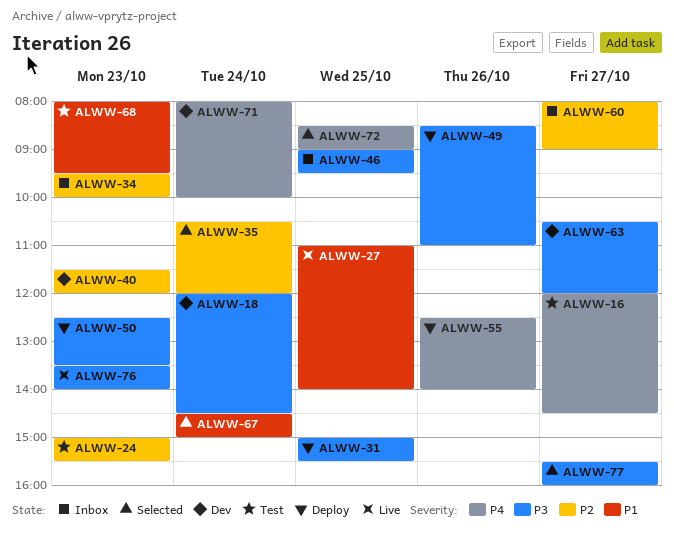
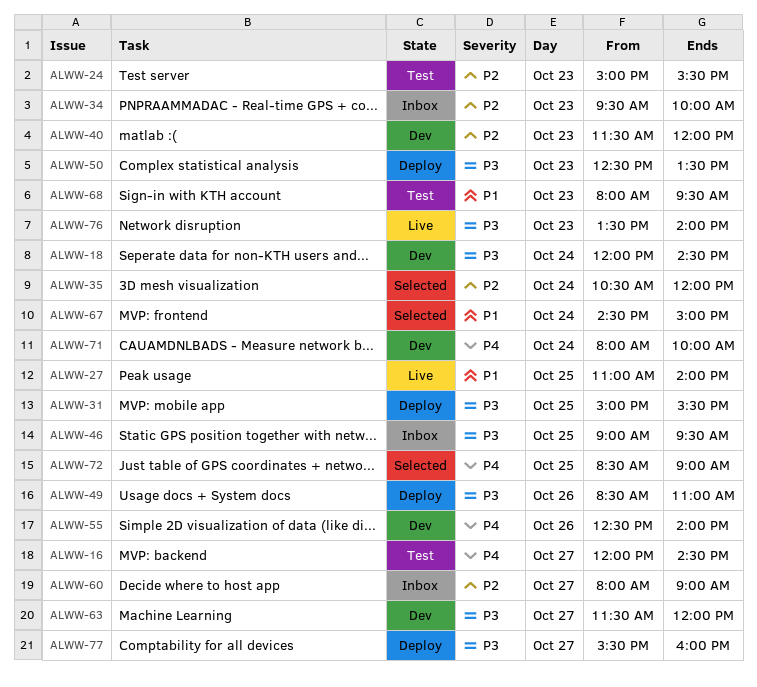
ALWW-55, status: Deploy -> Dev
ALWW-63, begins: 10:30 -> 11:30
ALWW-77, status: Selected -> Deploy

